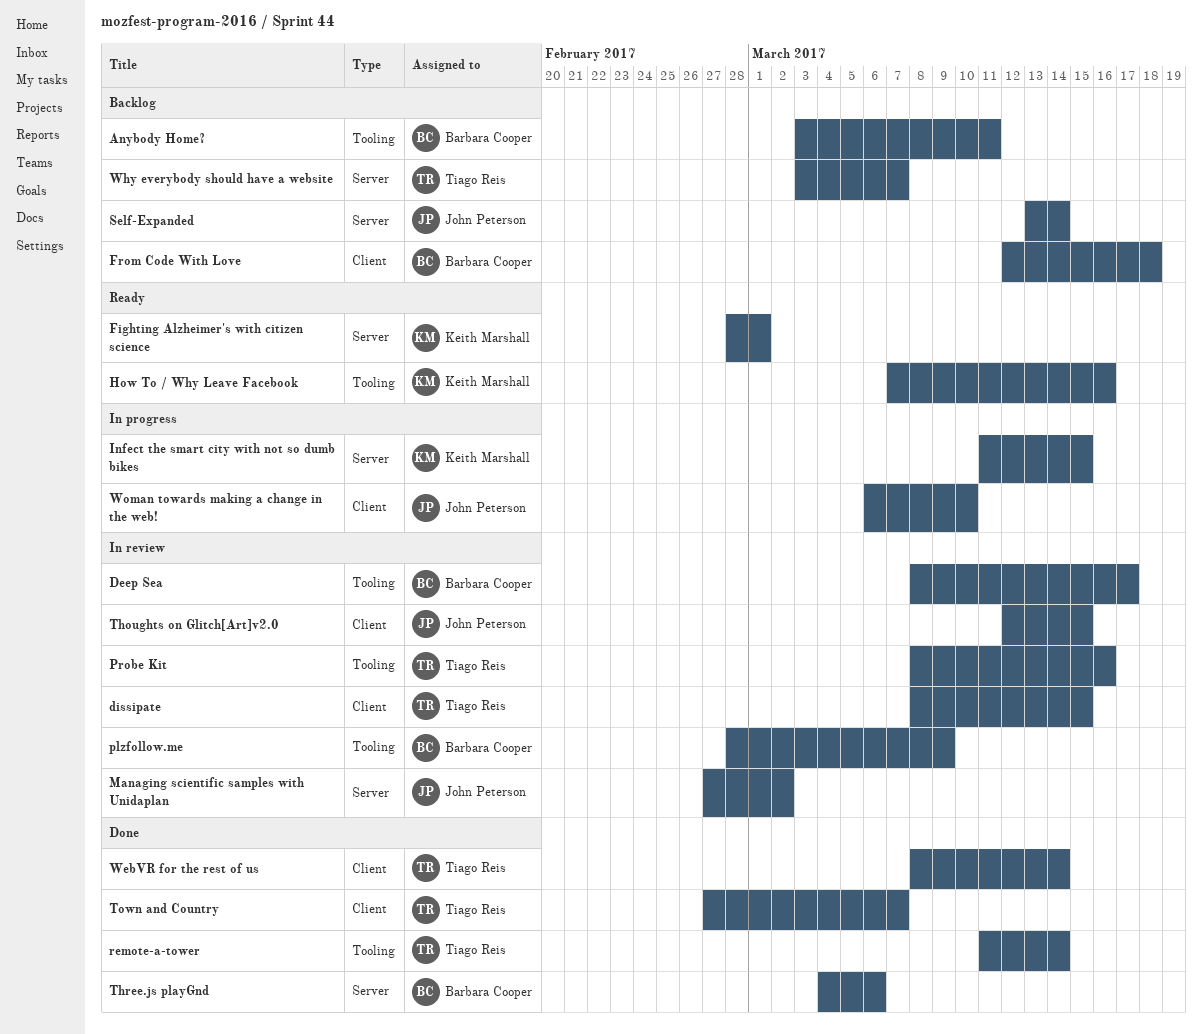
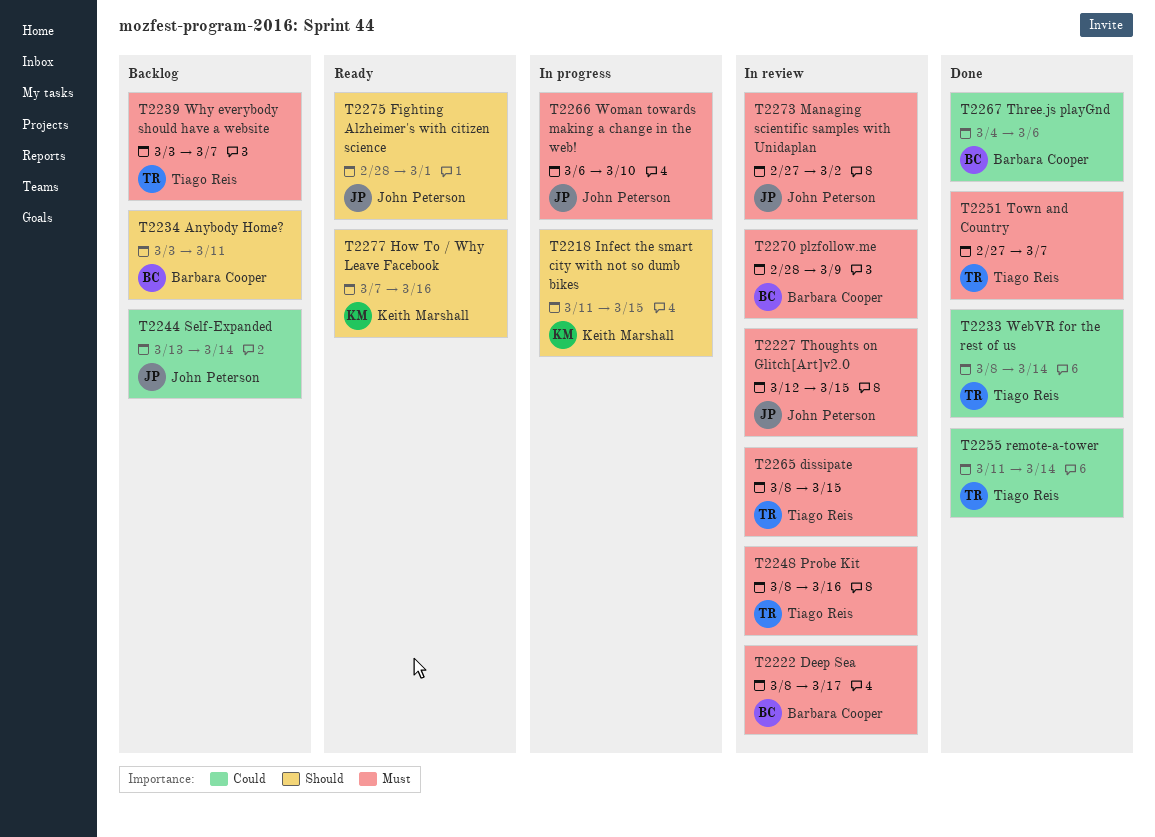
Fighting Alzheimer's with citizen science, owner: Keith Marshall -> John Peterson
From Code With Love: present -> none

